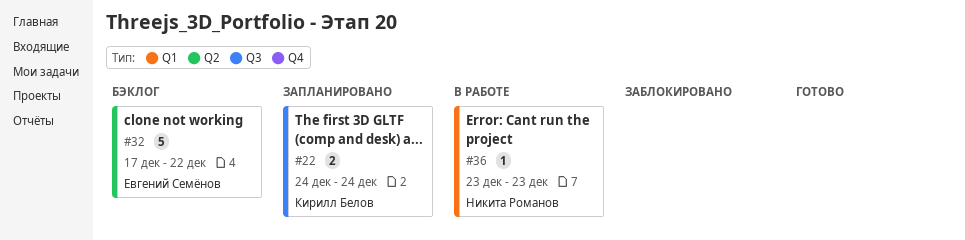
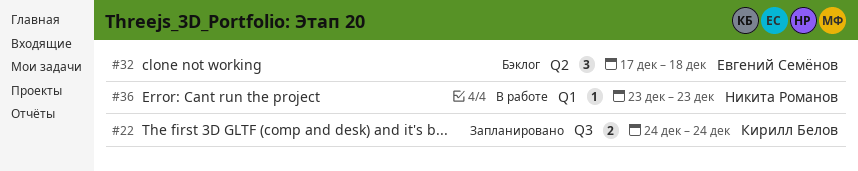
#32, estimate: 5 -> 3
#32, due: Dec 22 -> Dec 18

